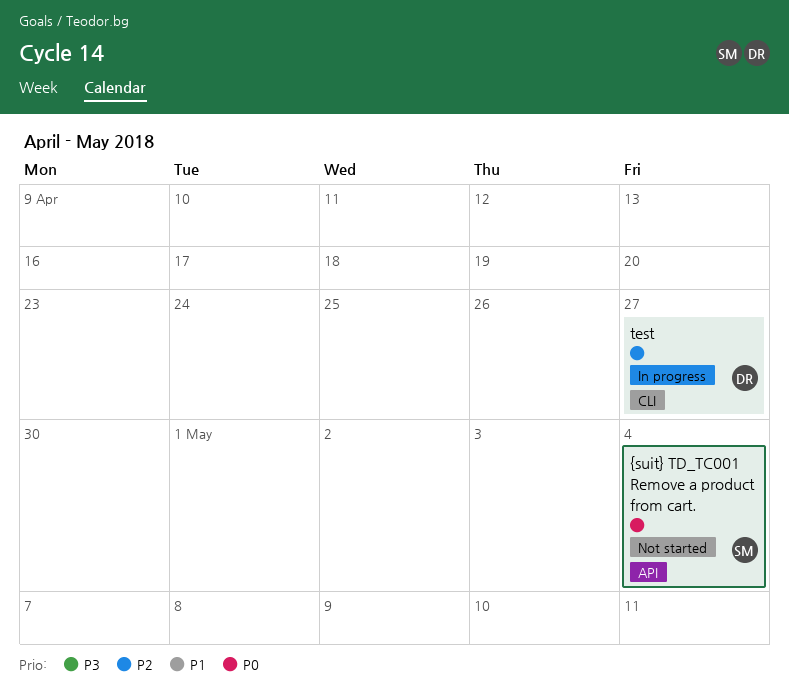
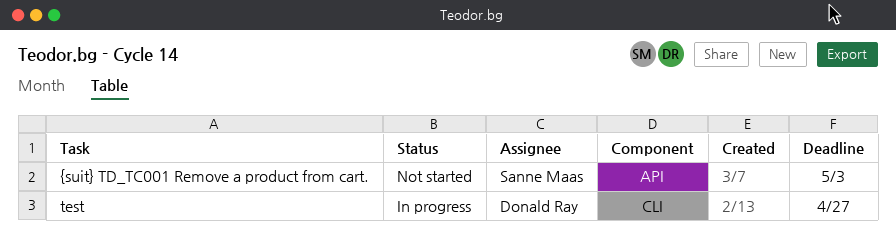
{suit} TD_TC001 Remove a product from cart., due: May 4 -> May 3

